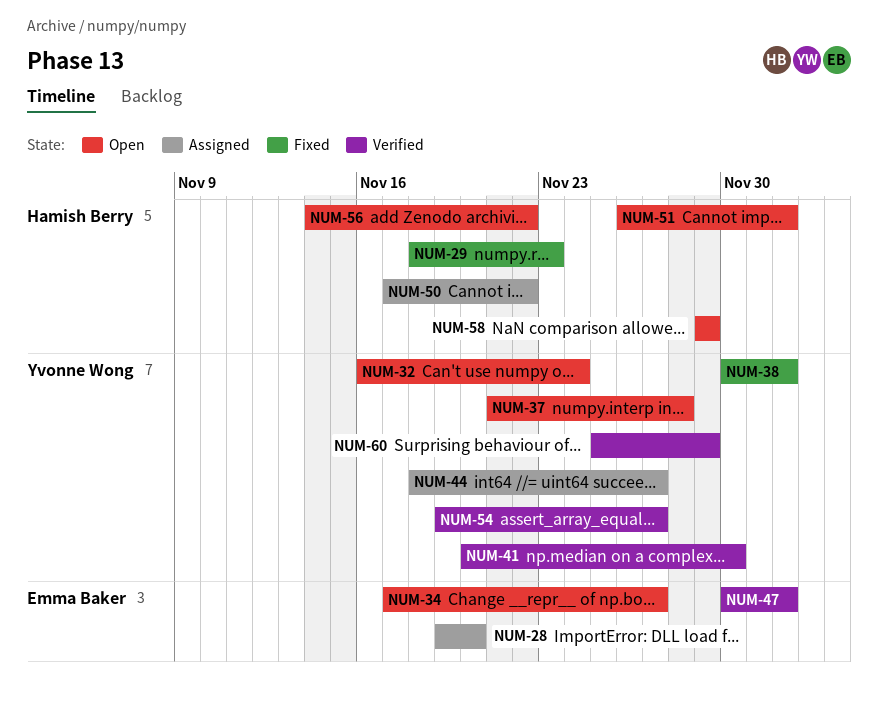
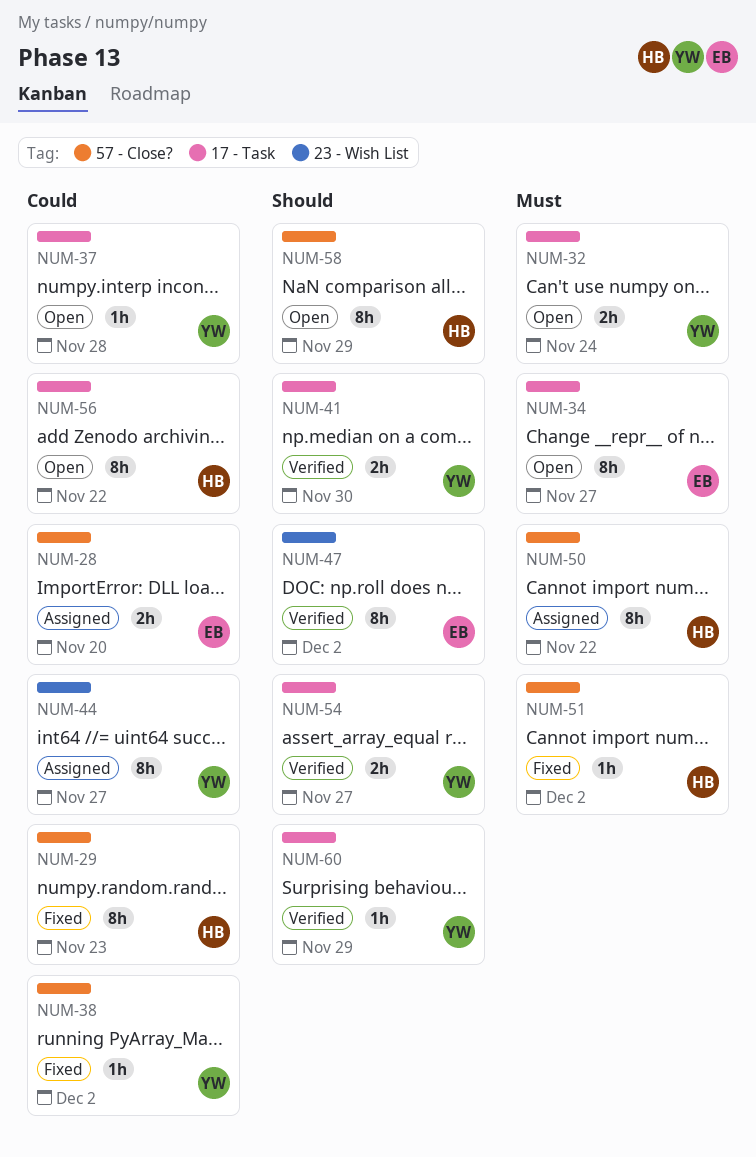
NUM-51, status: Open -> Fixed

